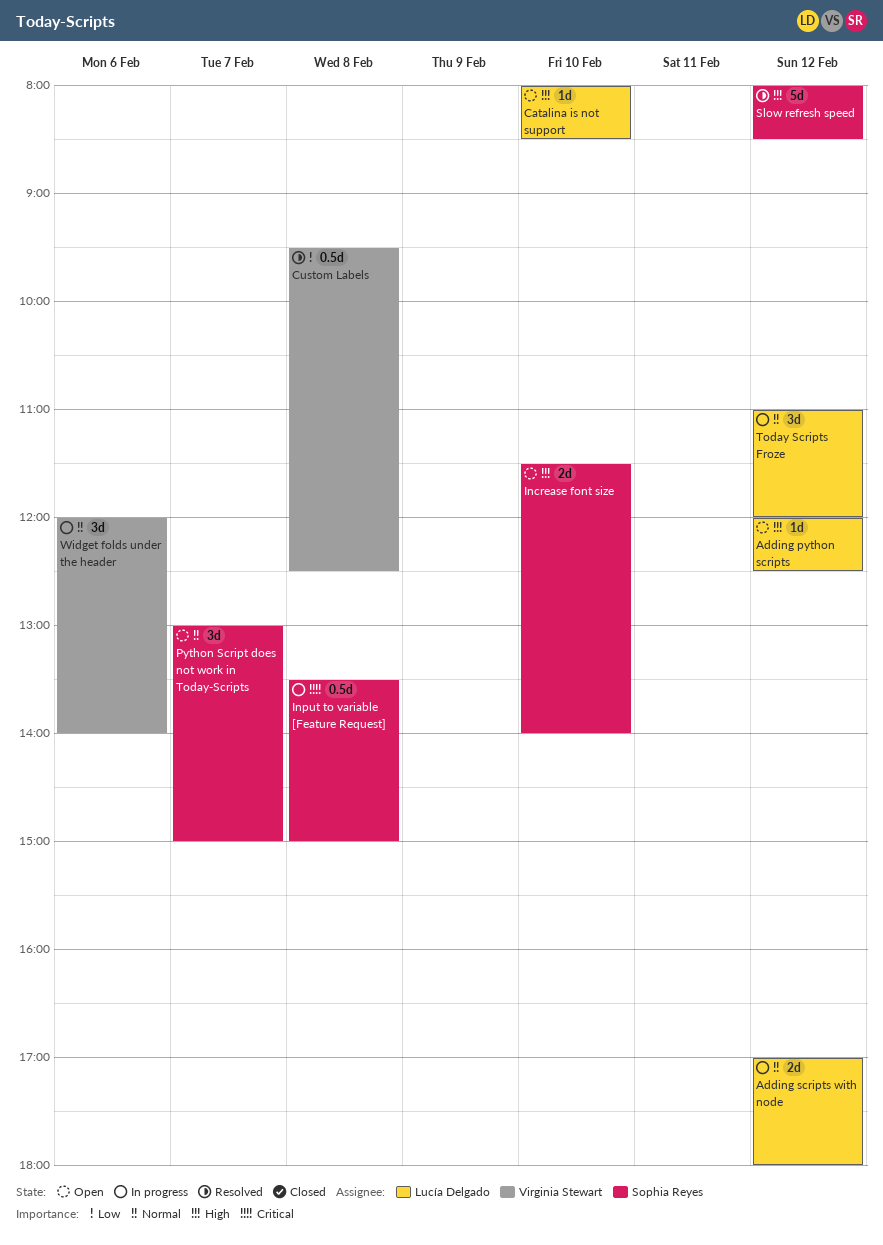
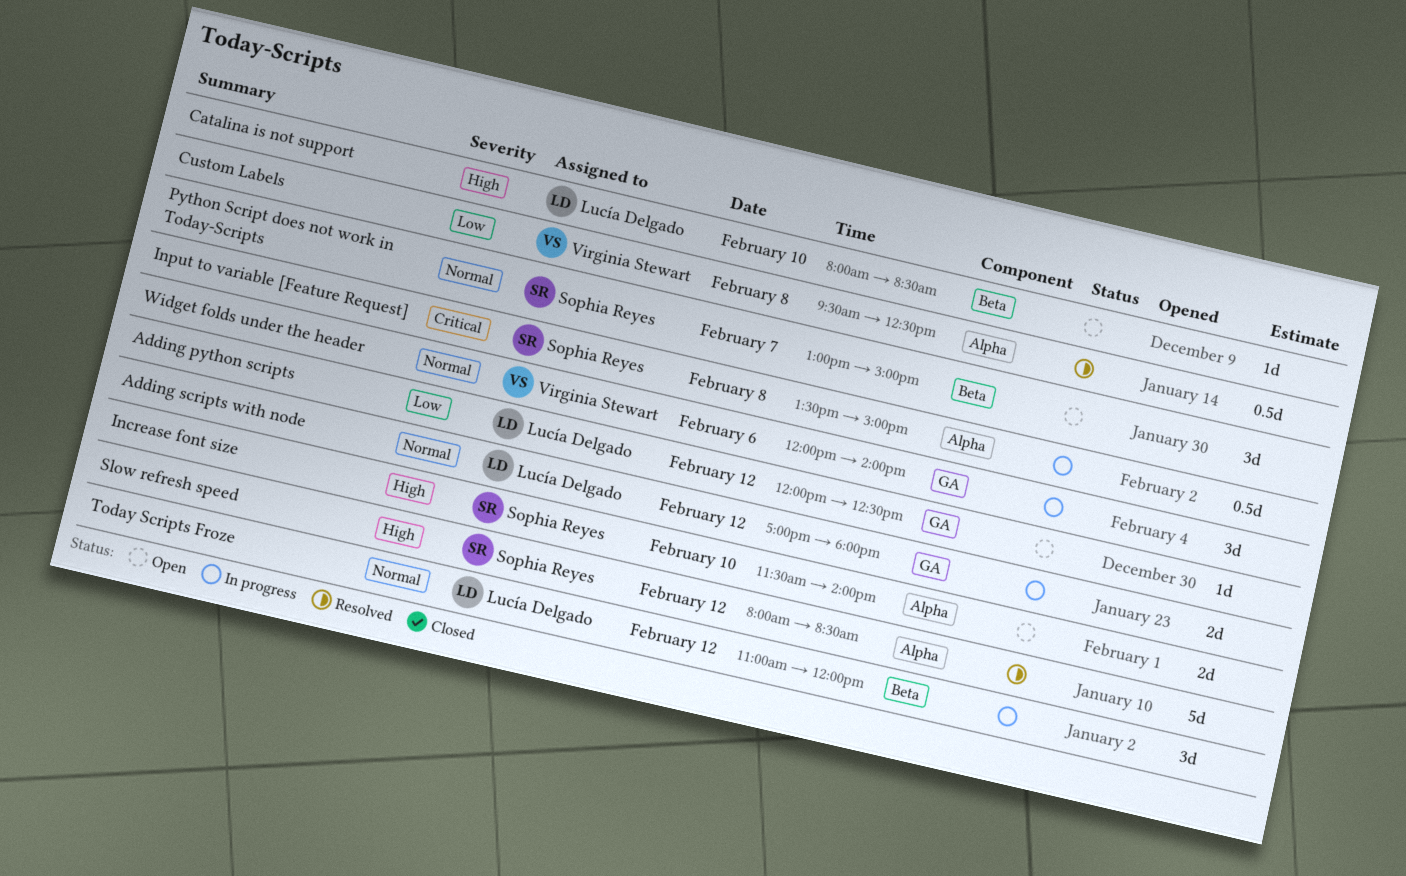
Adding python scripts, priority: High -> Low

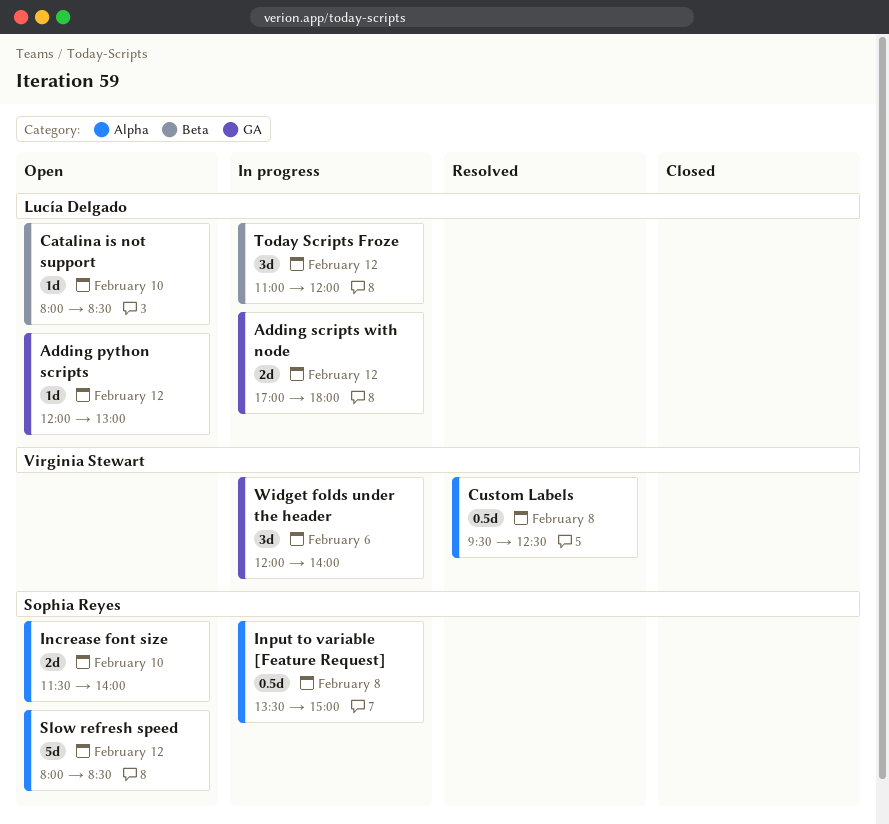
Adding python scripts, ends: 12:30 -> 13:00
Python Script does not work in Today-Scripts: present -> none
Slow refresh speed, status: Resolved -> Open

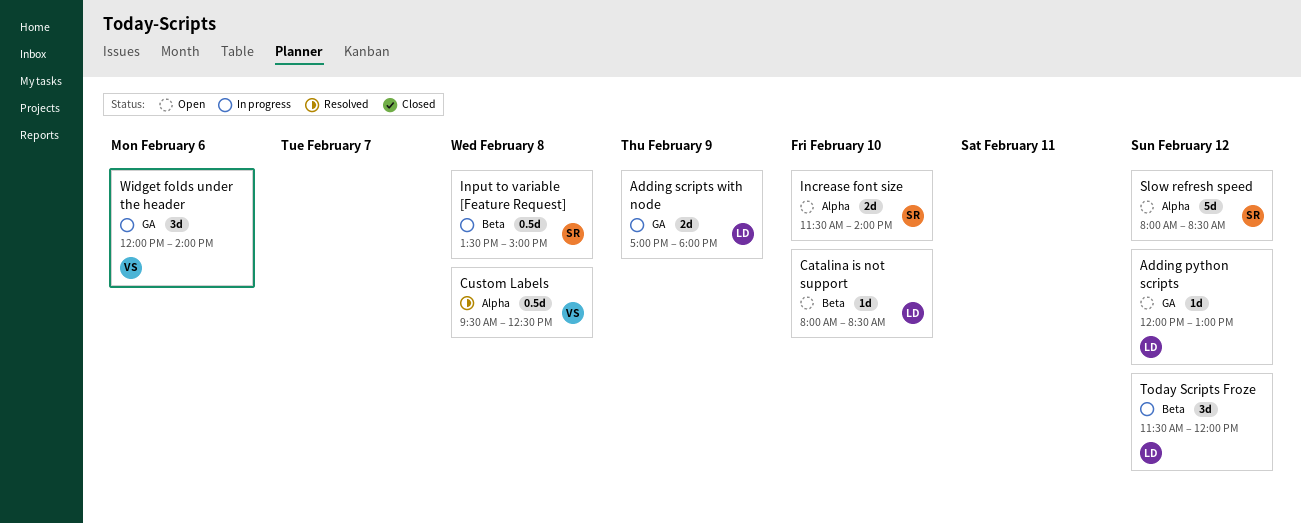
Adding scripts with node, day: Feb 12 -> Feb 9
Input to variable [Feature Request], label: Alpha -> Beta
Today Scripts Froze, begins: 11:00 -> 11:30

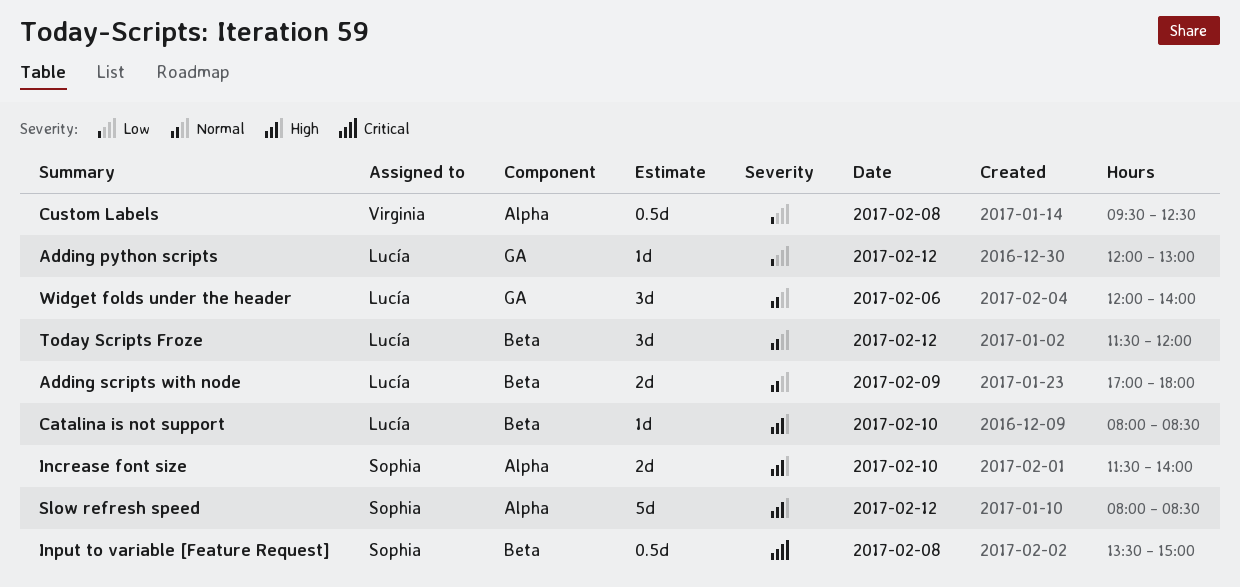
Adding scripts with node, label: GA -> Beta
Widget folds under the header, owner: Virginia -> Lucía

